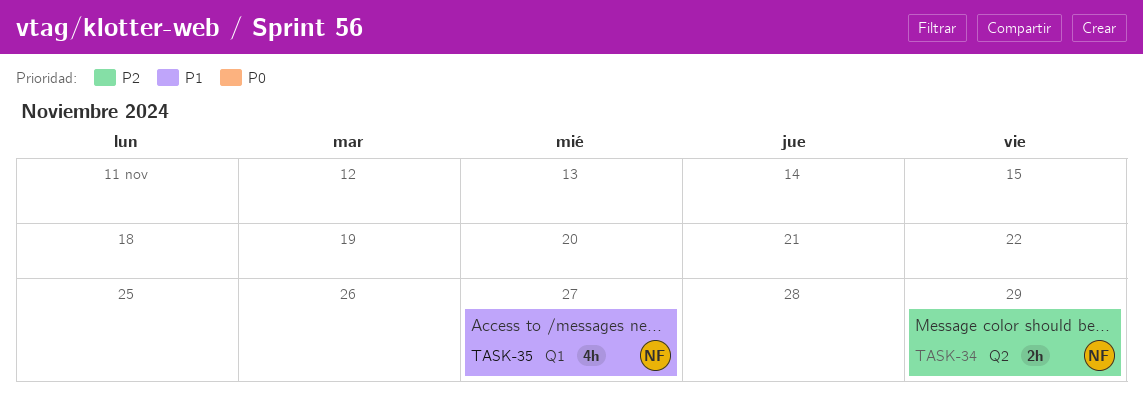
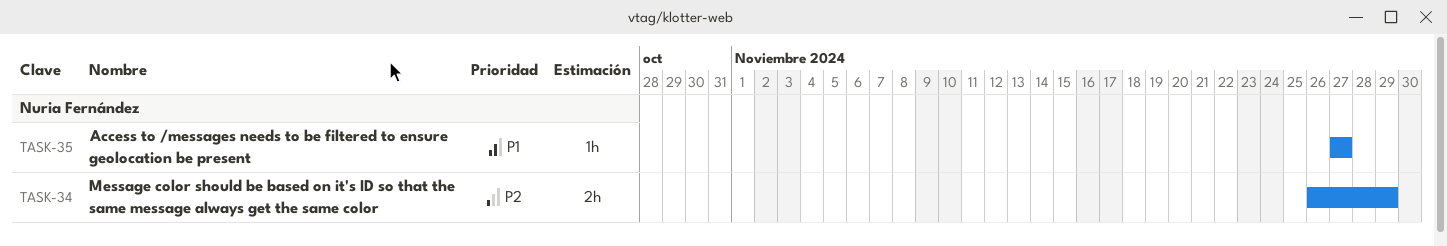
TASK-35, estimate: 4h -> 1h

